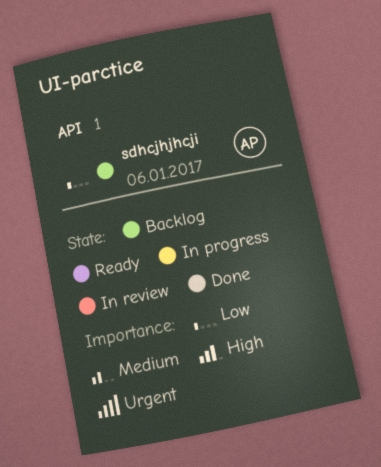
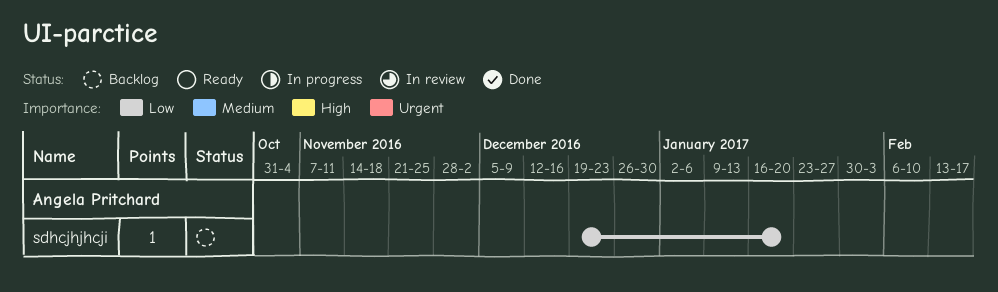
sdhcjhjhcji, due: Jan 6 -> Jan 20

